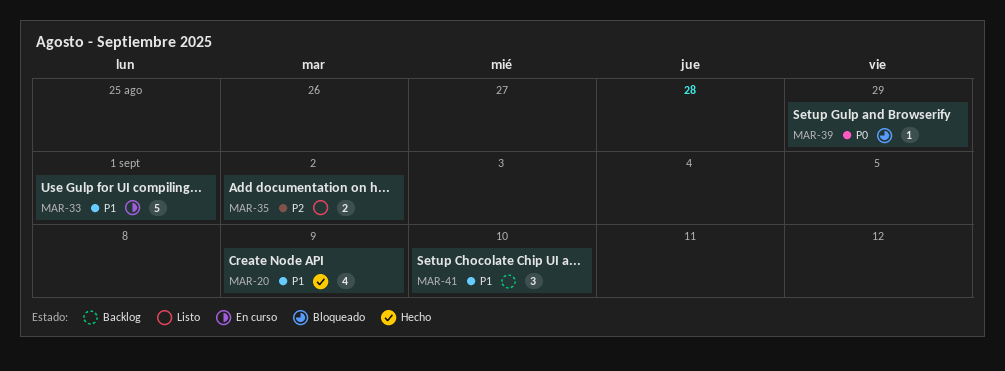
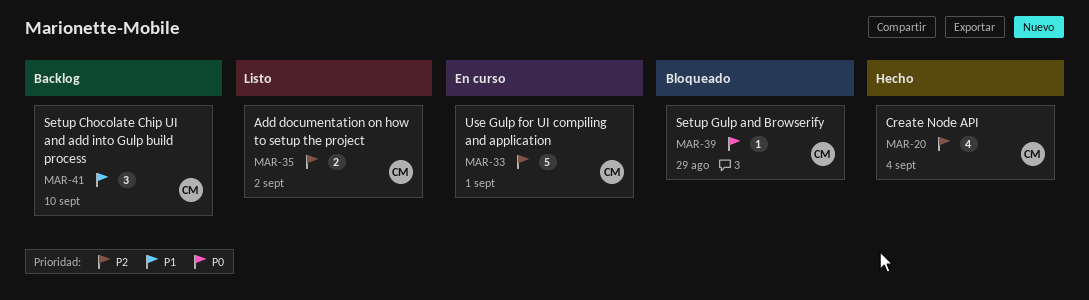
MAR-20, priority: P1 -> P2
MAR-20, due: Sep 9 -> Sep 4
MAR-33, priority: P1 -> P2

